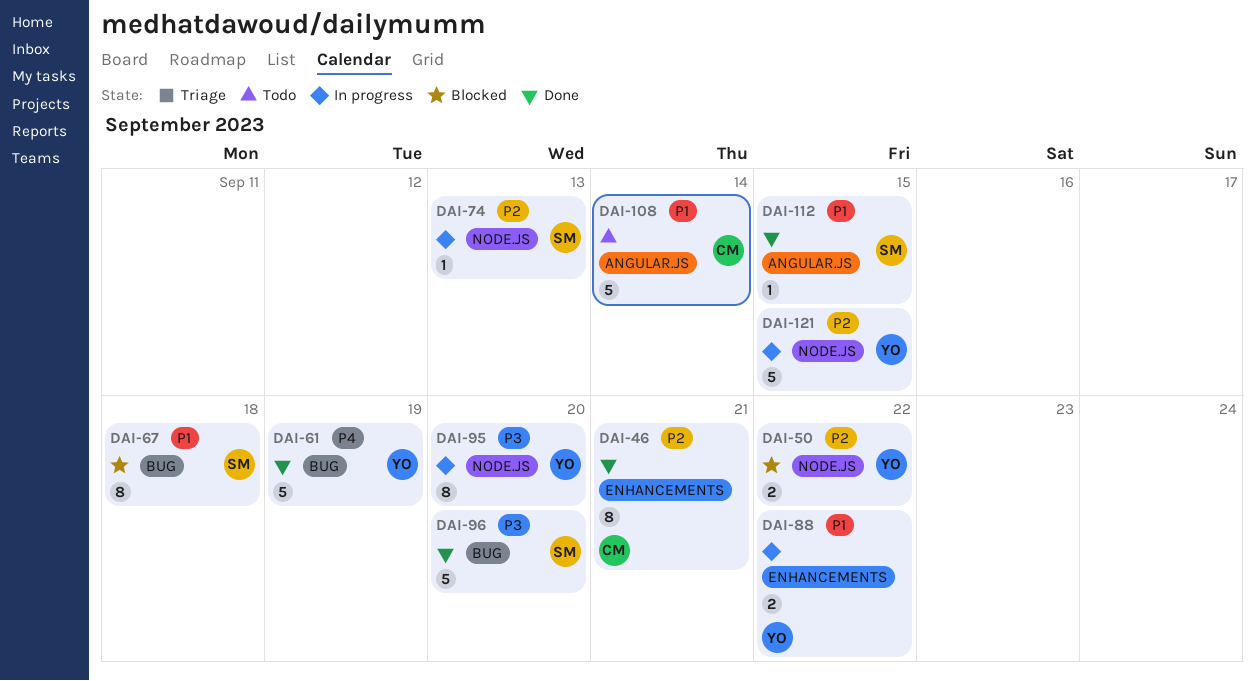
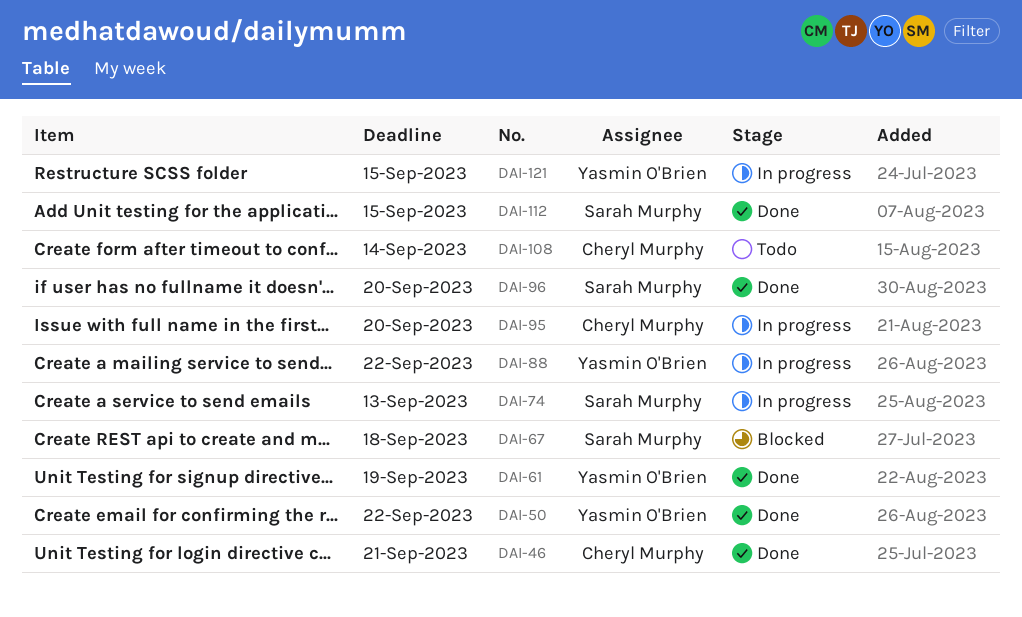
DAI-50, status: Blocked -> Done
DAI-95, owner: Yasmin O'Brien -> Cheryl Murphy

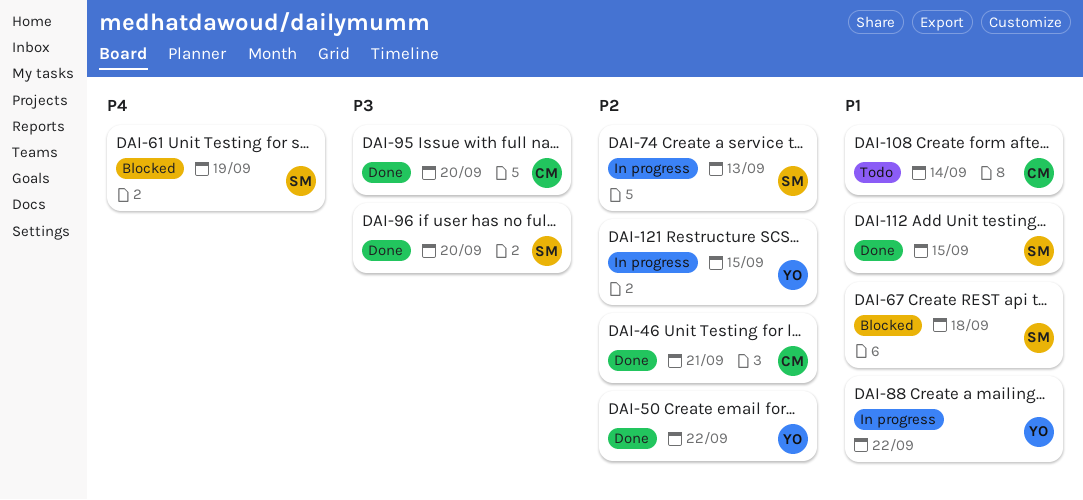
DAI-61, status: Done -> Blocked
DAI-61, owner: Yasmin O'Brien -> Sarah Murphy
DAI-95, status: In progress -> Done

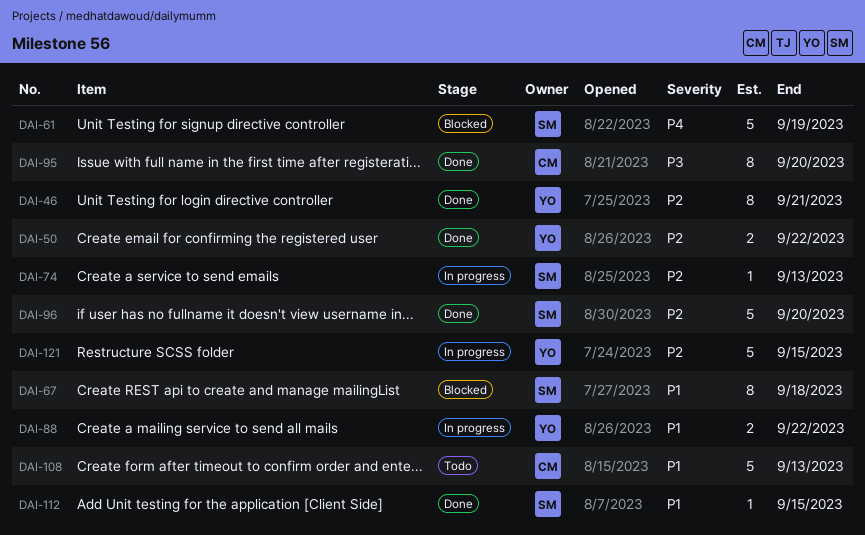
DAI-46, owner: CM -> YO
DAI-96, priority: P3 -> P2
DAI-108, due: Sep 14 -> Sep 13

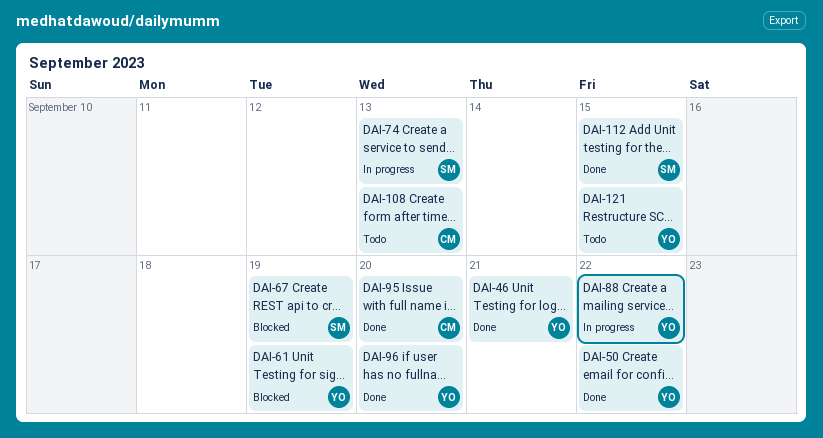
DAI-61, owner: SM -> YO
DAI-67, due: Sep 18 -> Sep 19
DAI-96, owner: SM -> YO
DAI-121, status: In progress -> Todo

